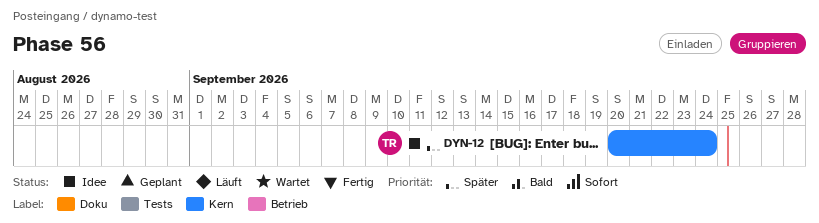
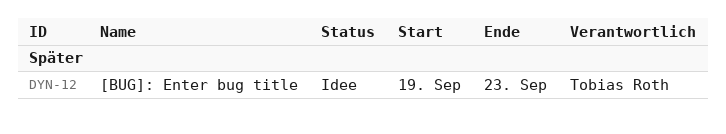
DYN-12, start: Sep 20 -> Sep 19
DYN-12, due: Sep 24 -> Sep 23

